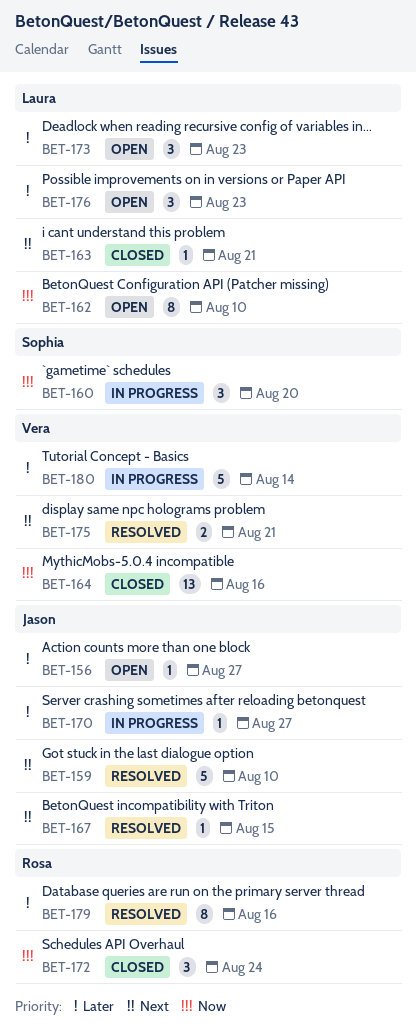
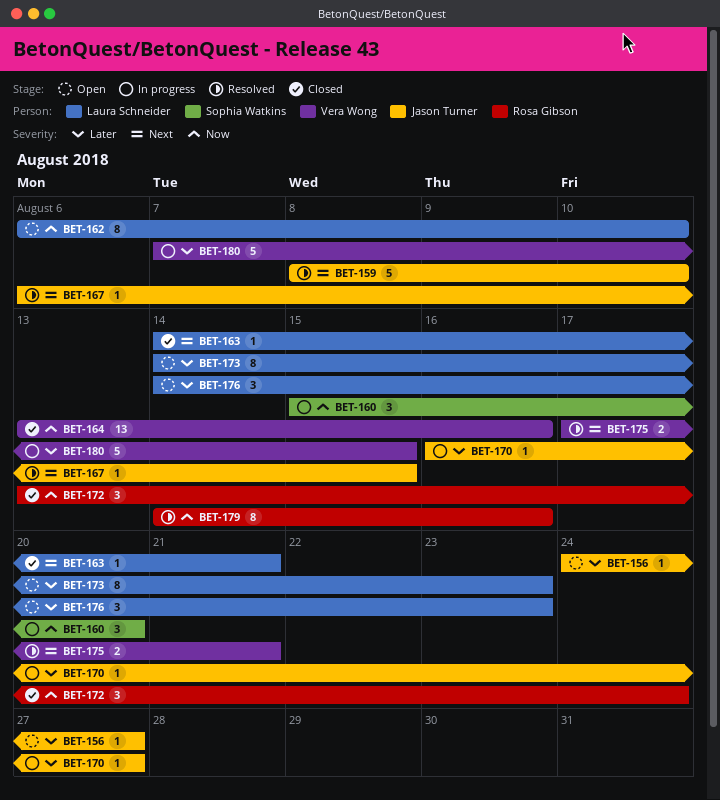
BET-173, estimate: 3 -> 8
BET-179, priority: Later -> Now
BET-180, due: Aug 14 -> Aug 15

